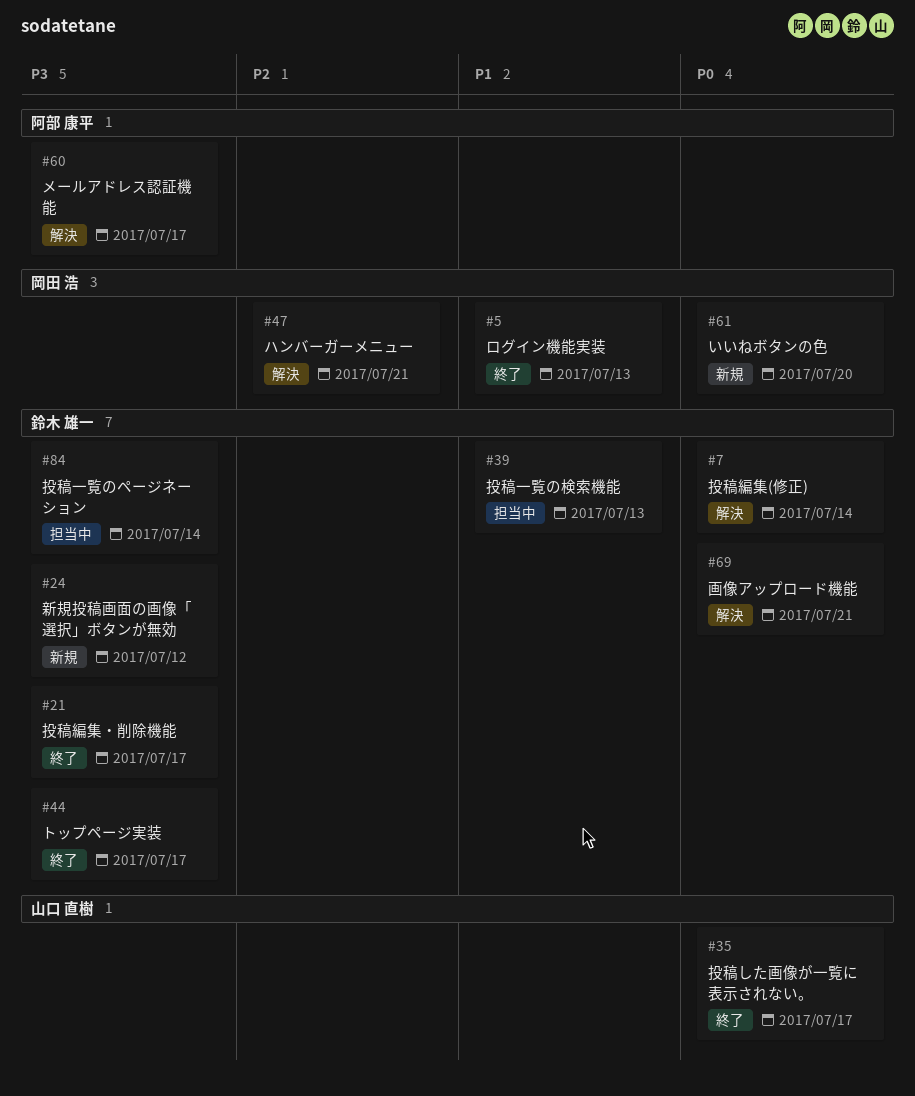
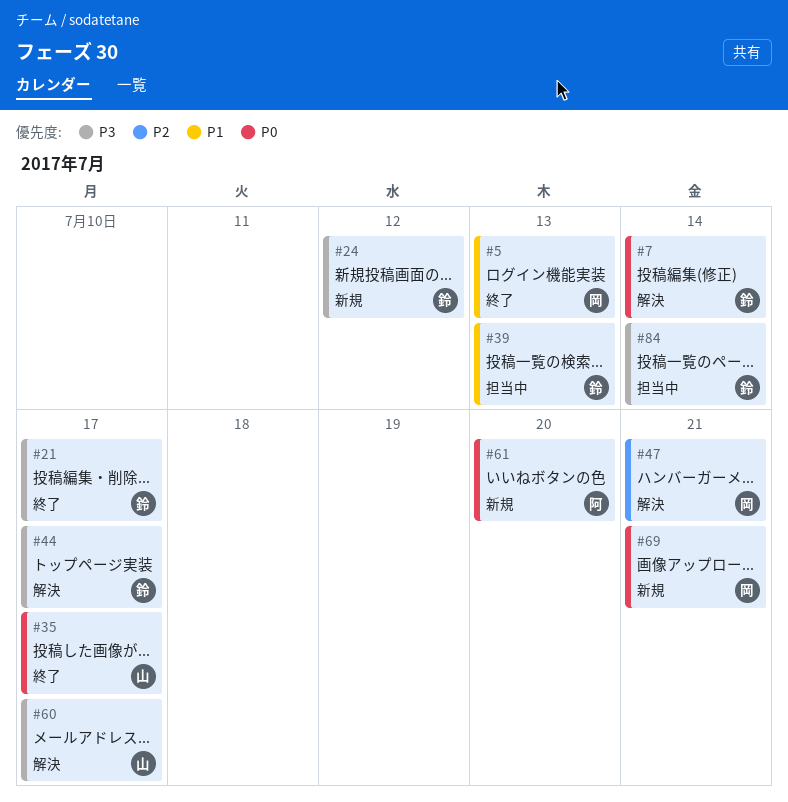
#44, status: 終了 -> 解決
#60, owner: 阿部 康平 -> 山口 直樹
#61, owner: 岡田 浩 -> 阿部 康平
#69, status: 解決 -> 新規
#69, owner: 鈴木 雄一 -> 岡田 浩

